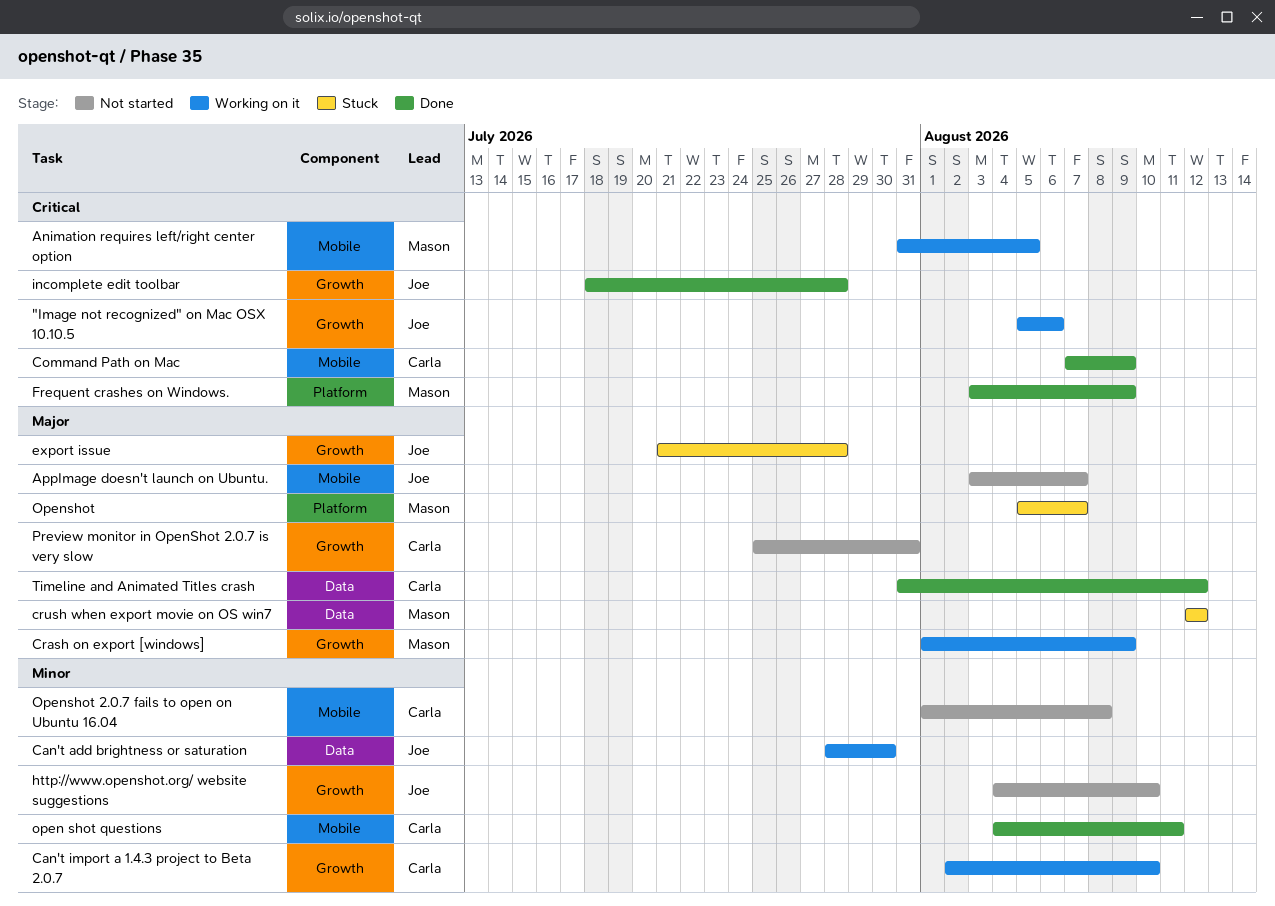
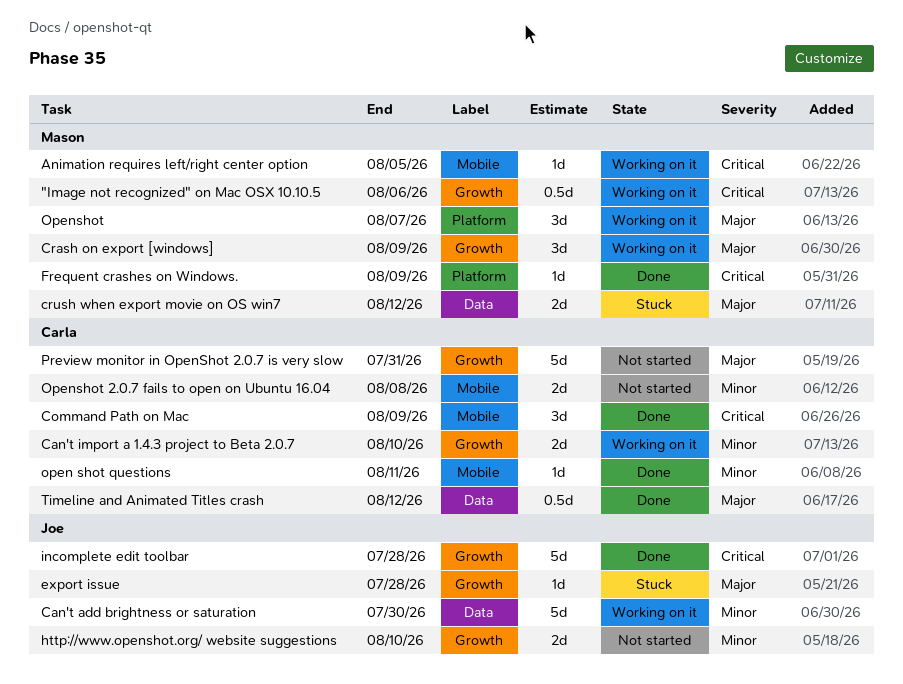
"Image not recognized" on Mac OSX 10.10.5, owner: Joe -> Mason
AppImage doesn't launch on Ubuntu.: present -> none
Openshot, status: Stuck -> Working on it

